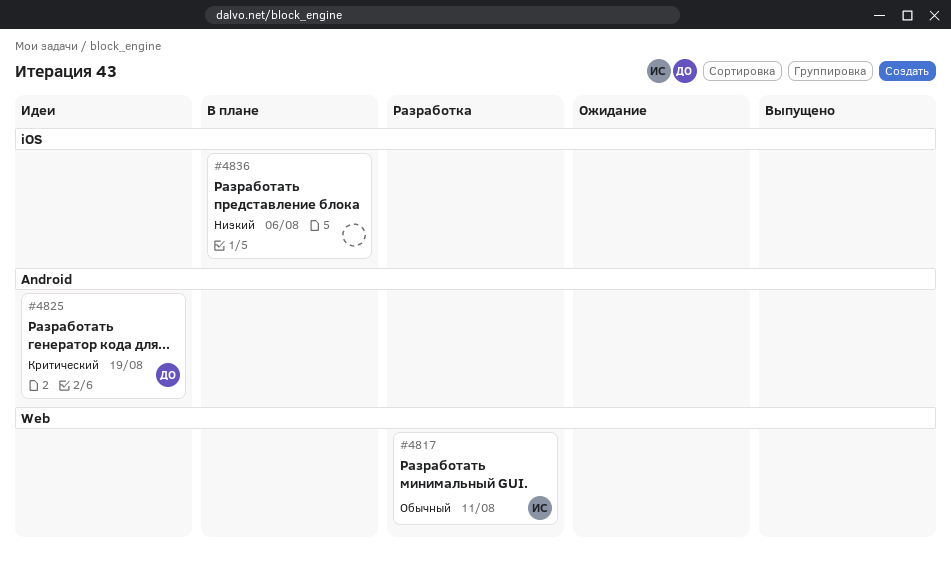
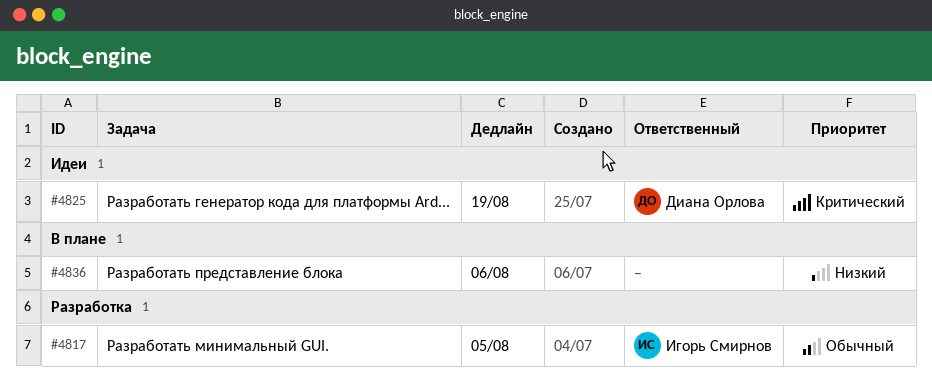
#4817, due: Aug 11 -> Aug 5

